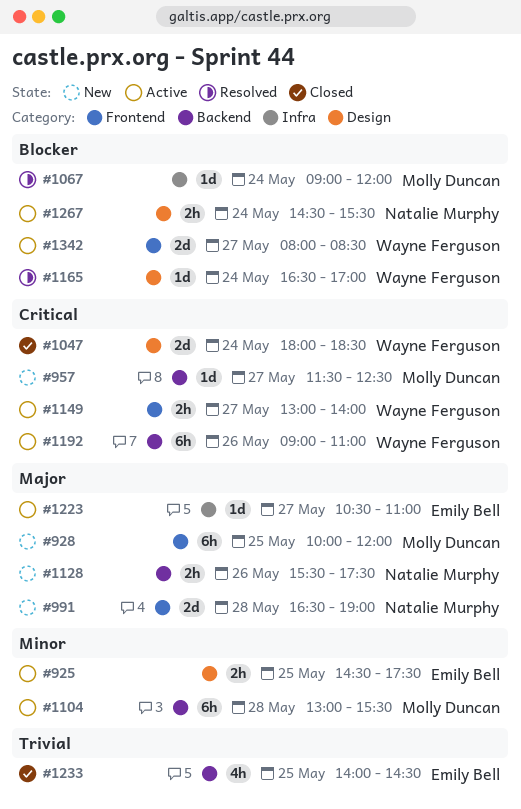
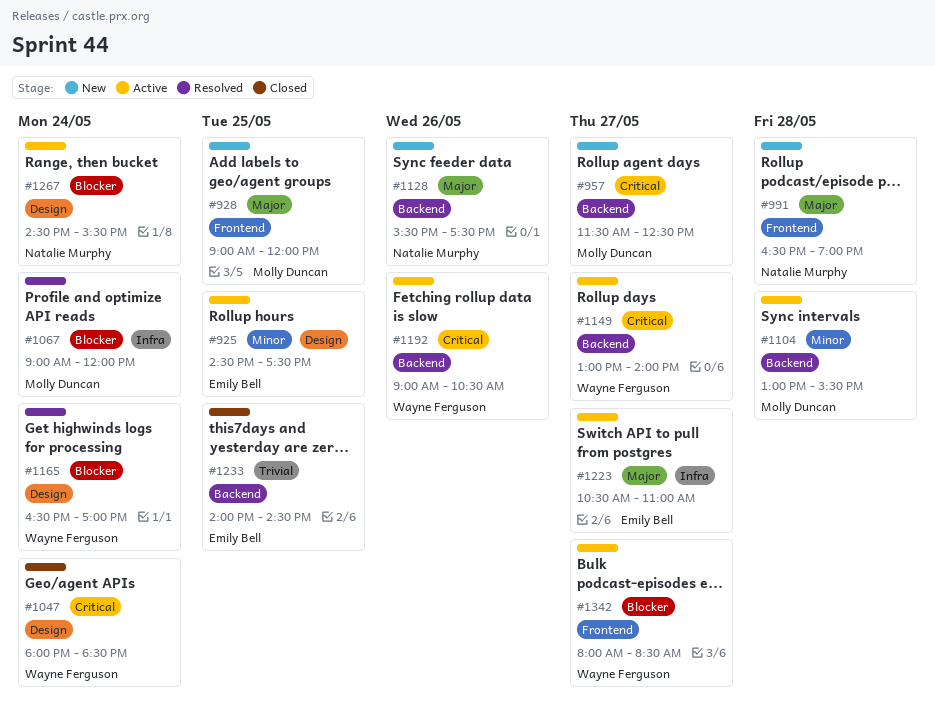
#928, begins: 10:00 -> 09:00
#1149, label: Frontend -> Backend
#1192, ends: 11:00 -> 10:30

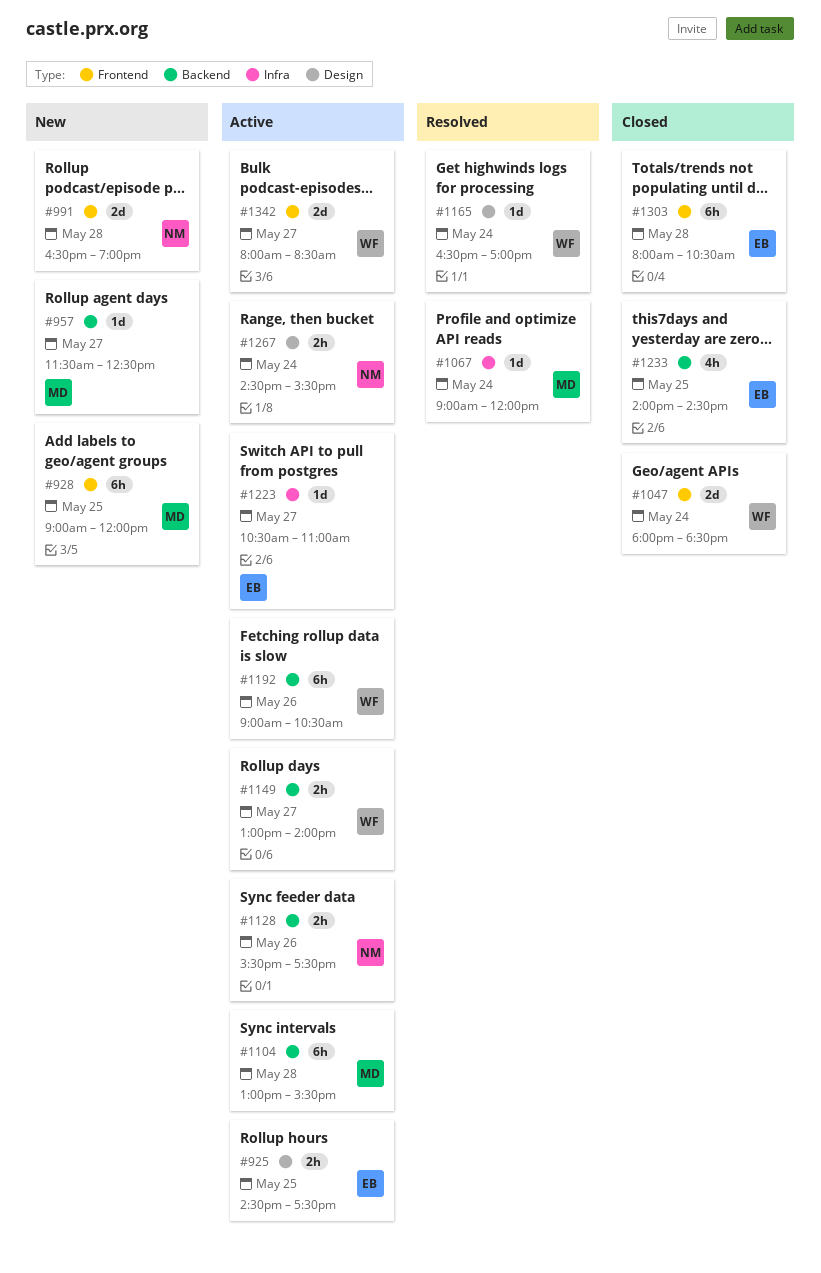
#1047, label: Design -> Frontend
#1128, status: New -> Active
#1303: none -> present

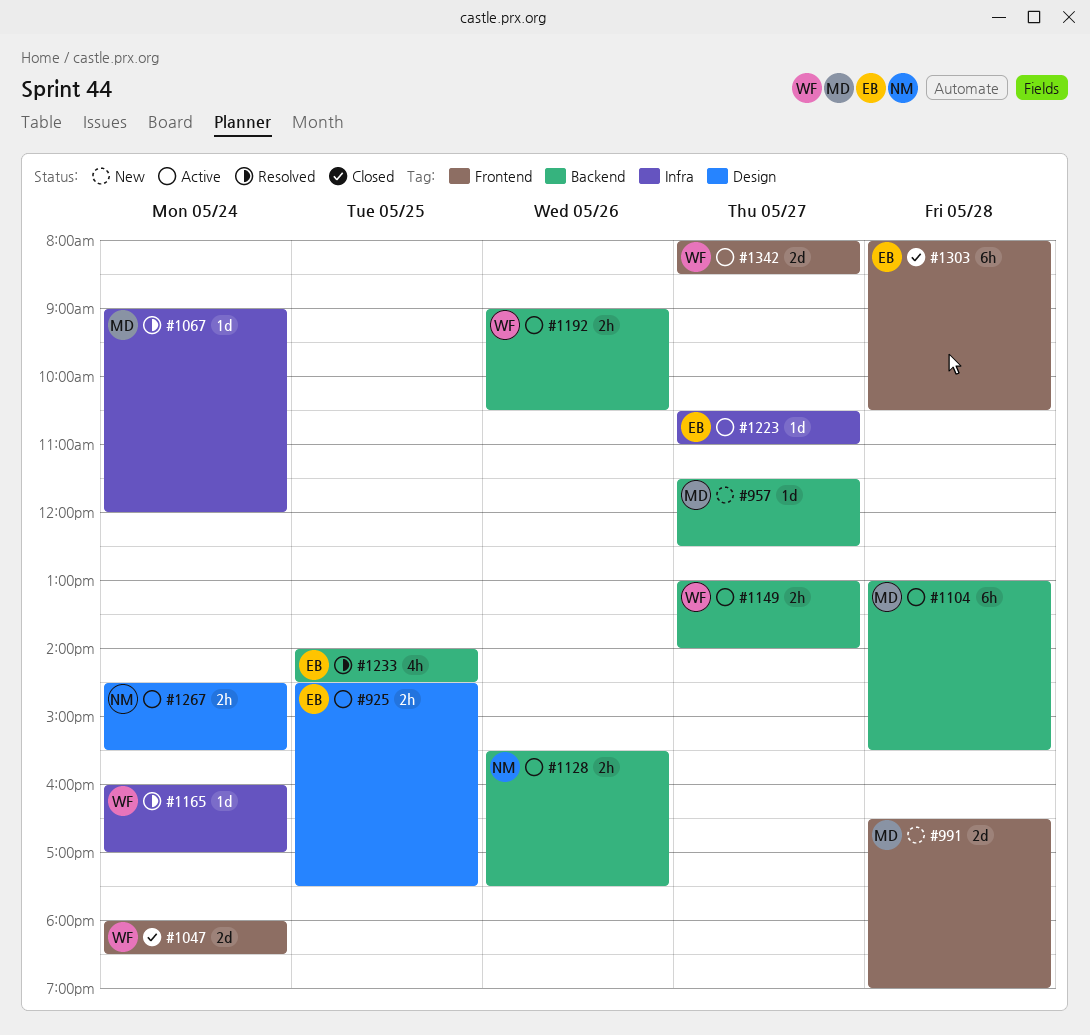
#928: present -> none
#991, owner: NM -> MD
#1165, label: Design -> Infra
#1165, begins: 16:30 -> 16:00
#1192, estimate: 6h -> 2h
#1233, status: Closed -> Resolved

